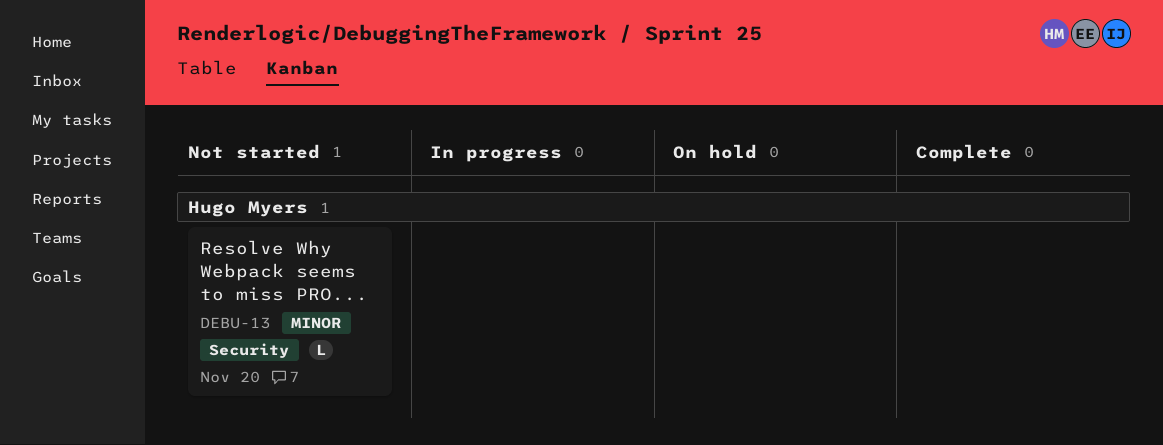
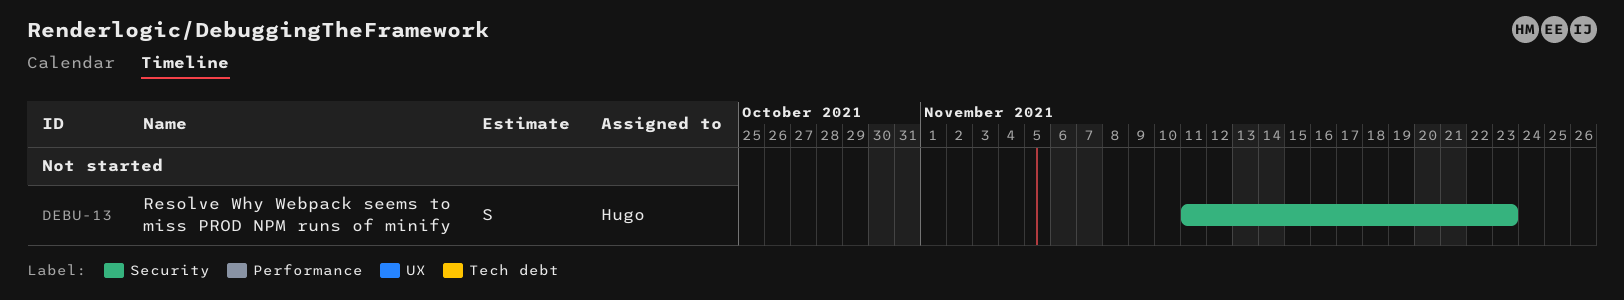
DEBU-13, estimate: L -> S
DEBU-13, due: Nov 20 -> Nov 23

